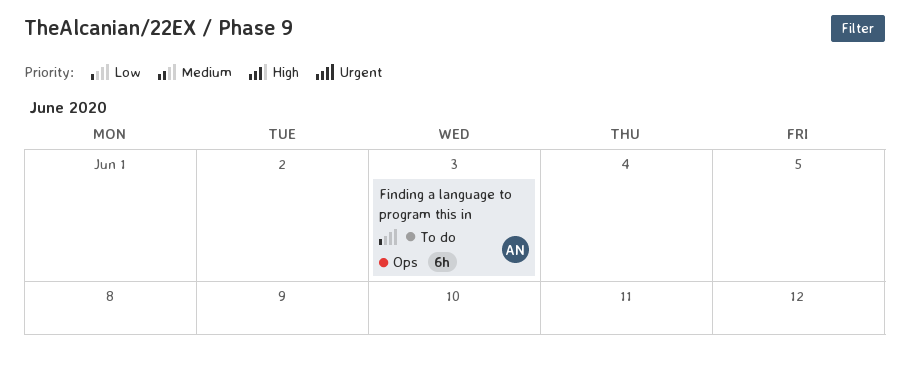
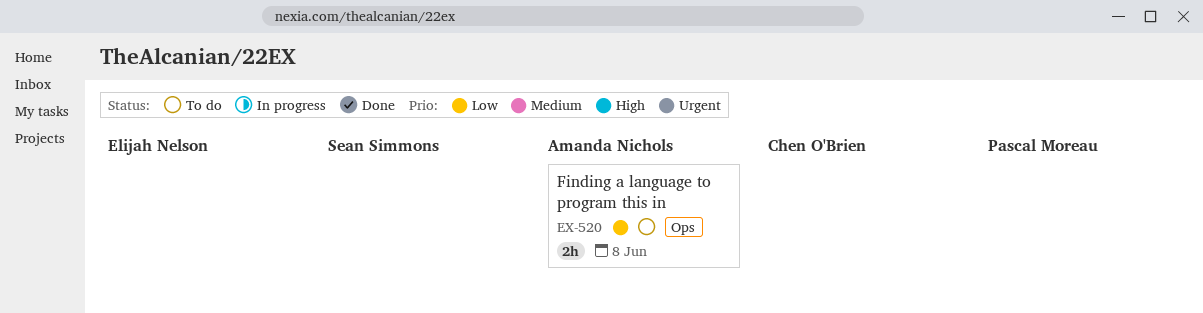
Finding a language to program this in, estimate: 6h -> 2h
Finding a language to program this in, due: Jun 3 -> Jun 8

